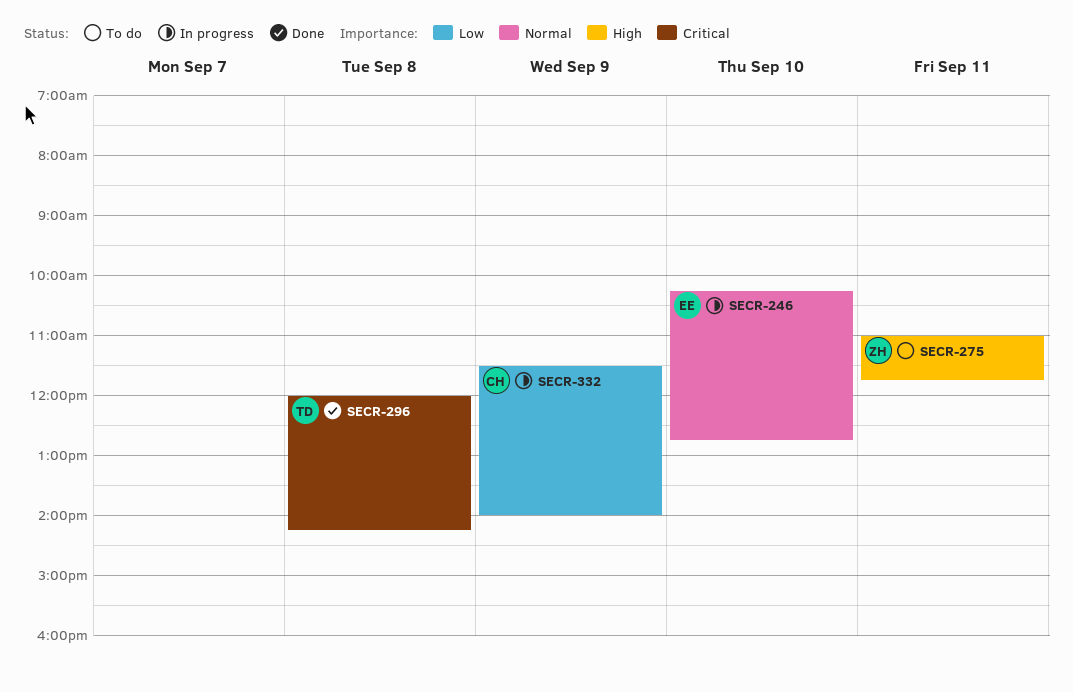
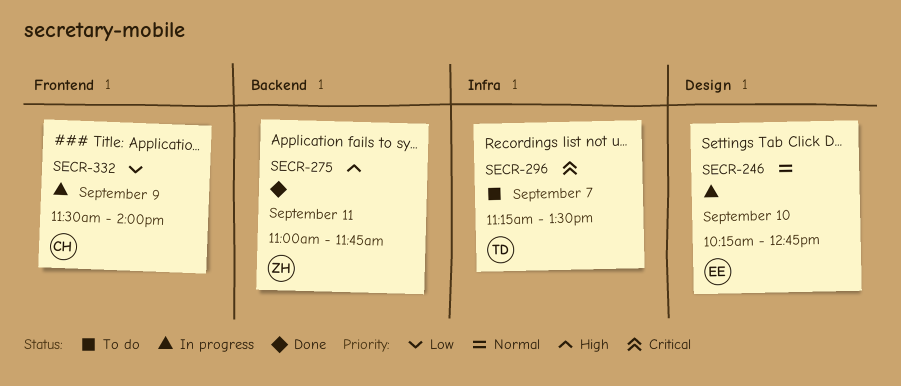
SECR-275, status: To do -> Done
SECR-296, status: Done -> To do
SECR-296, day: Sep 8 -> Sep 7
SECR-296, begins: 12:00 -> 11:15
SECR-296, ends: 14:15 -> 13:30

